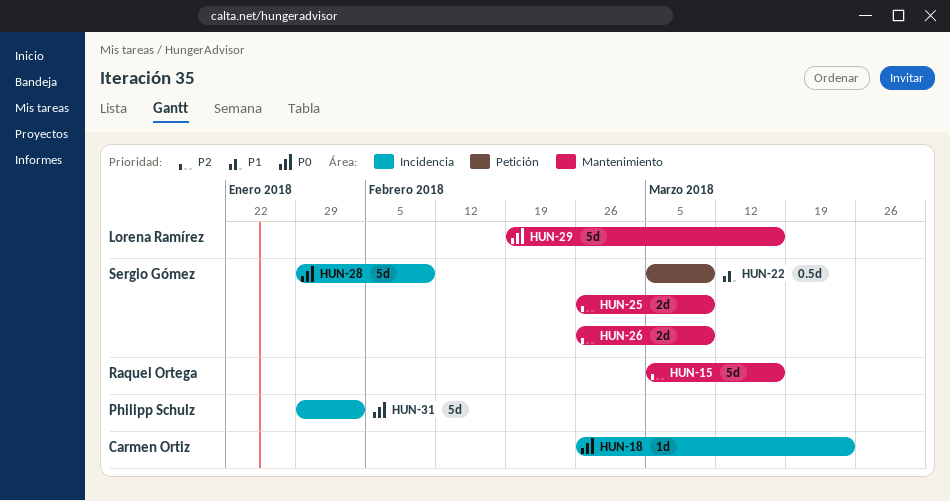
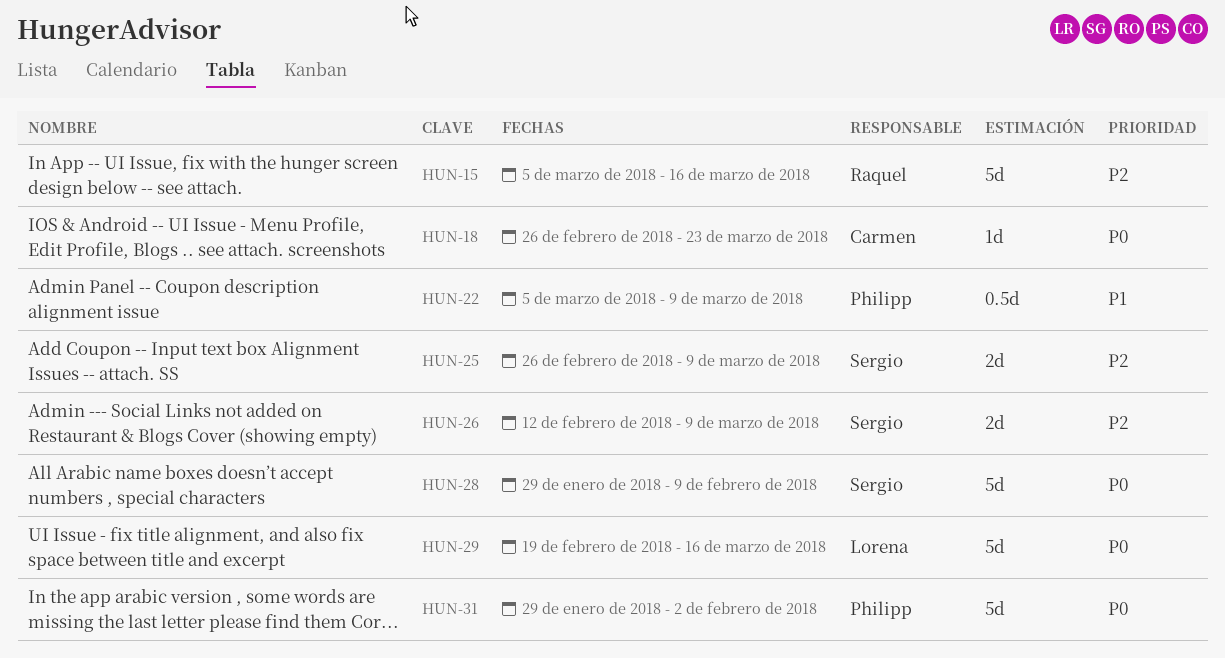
HUN-22, owner: Sergio Gómez -> Philipp Schulz
HUN-26, start: Feb 26 -> Feb 12

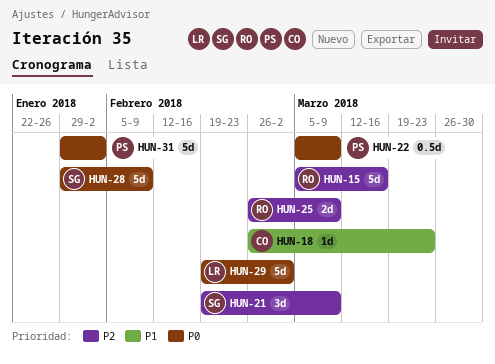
HUN-18, priority: P0 -> P1
HUN-21: none -> present
HUN-22, priority: P1 -> P0
HUN-25, owner: Sergio -> Raquel
HUN-26: present -> none
HUN-29, due: Mar 16 -> Mar 2

